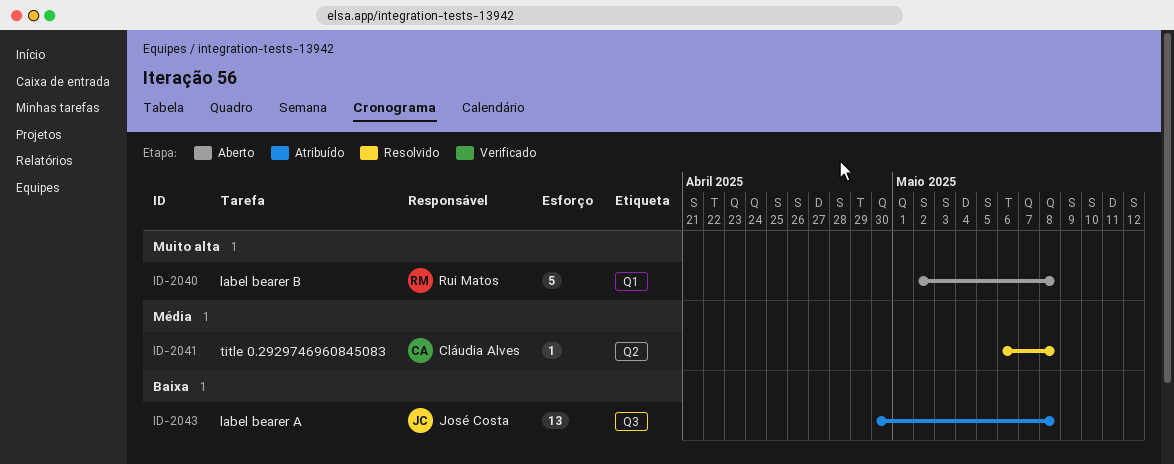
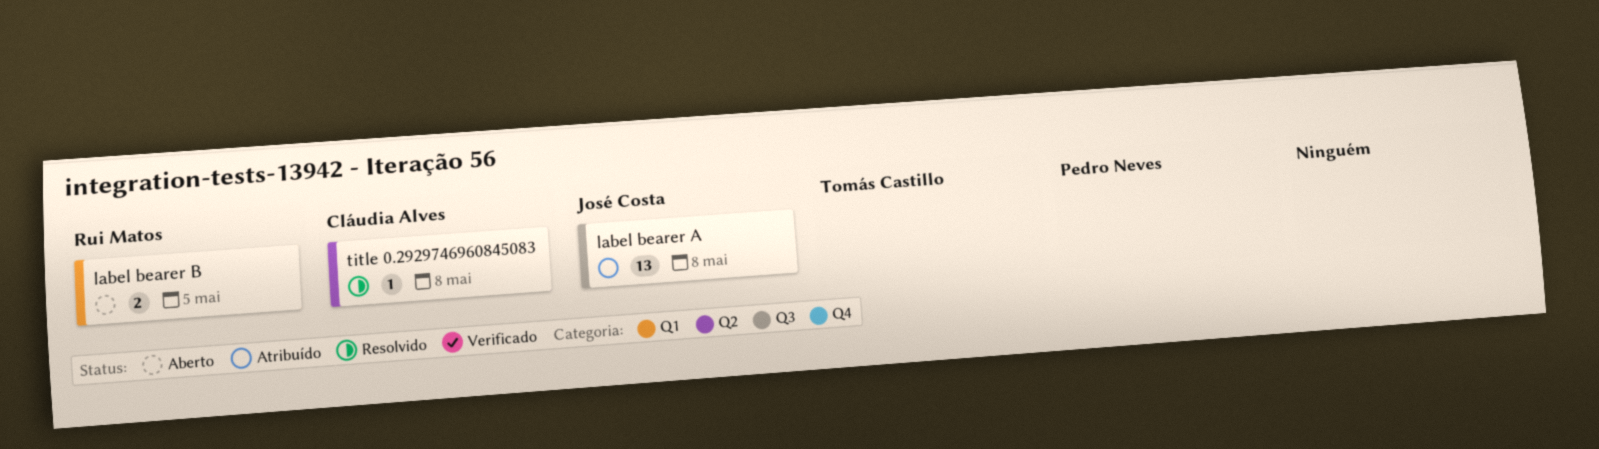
label bearer B, estimate: 5 -> 2
label bearer B, due: May 8 -> May 5

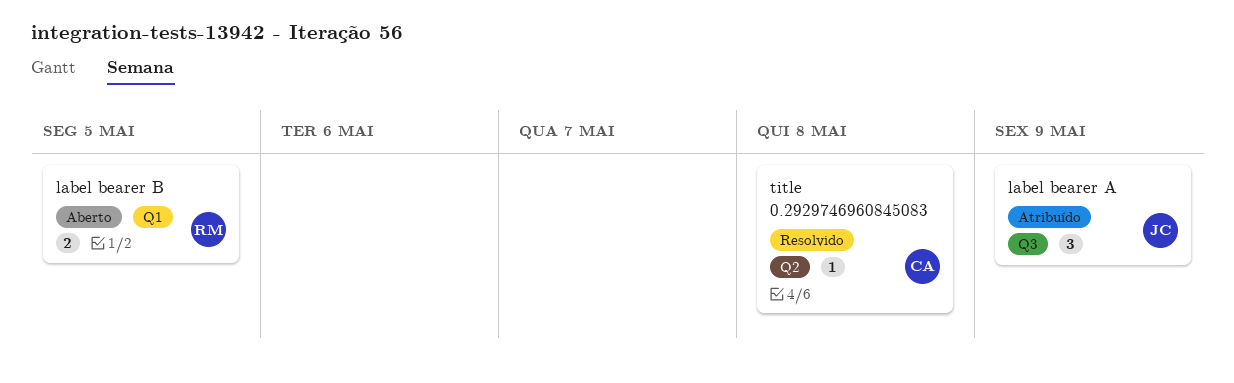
label bearer A, estimate: 13 -> 3
label bearer A, due: May 8 -> May 9

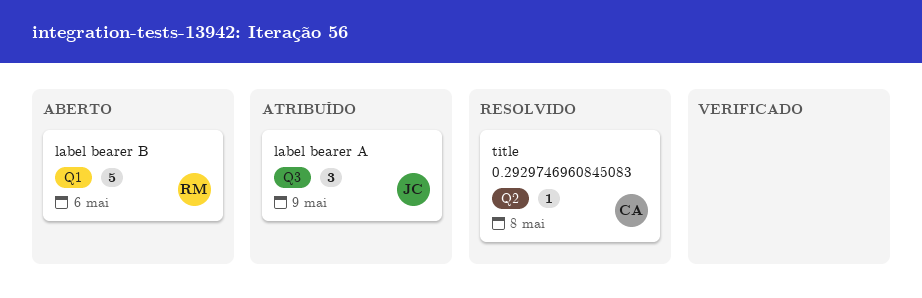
label bearer B, estimate: 2 -> 5
label bearer B, due: May 5 -> May 6

